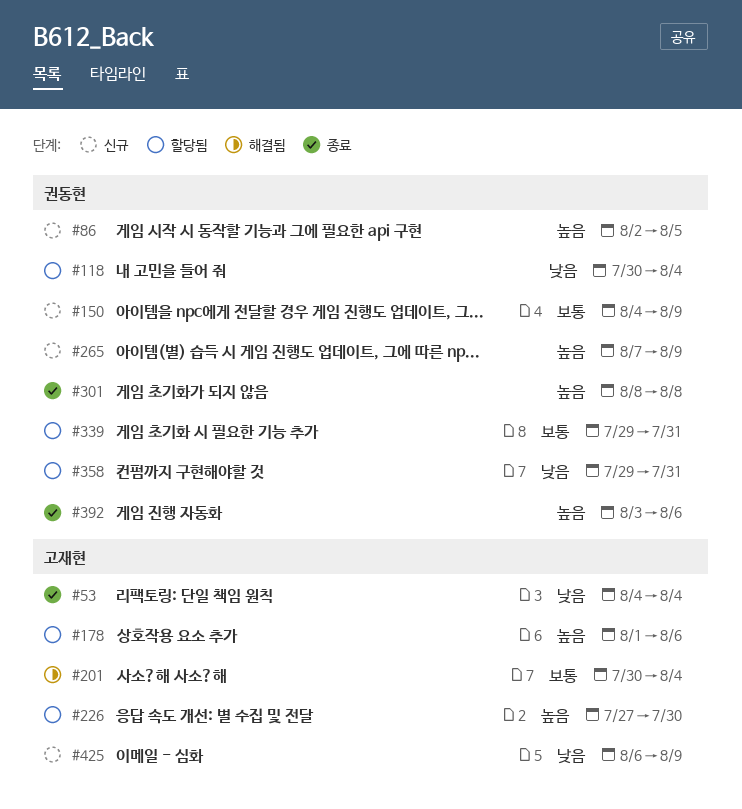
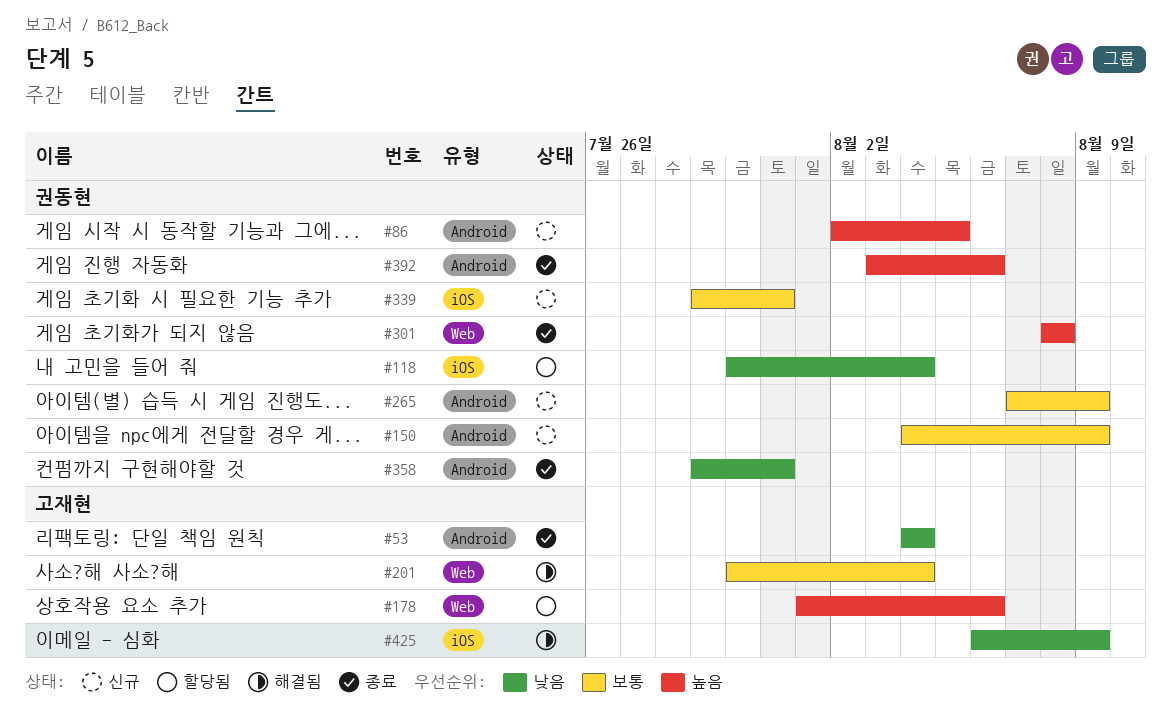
#226: present -> none
#265, priority: 높음 -> 보통
#339, status: 할당됨 -> 신규
#358, status: 할당됨 -> 종료
#425, status: 신규 -> 해결됨

